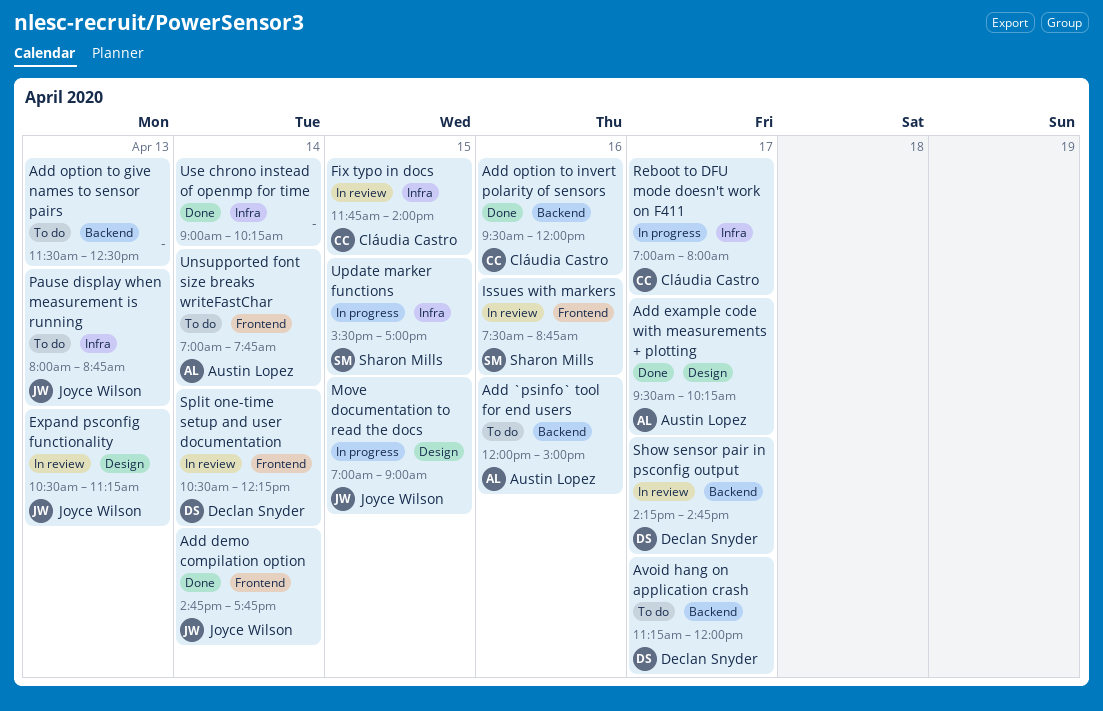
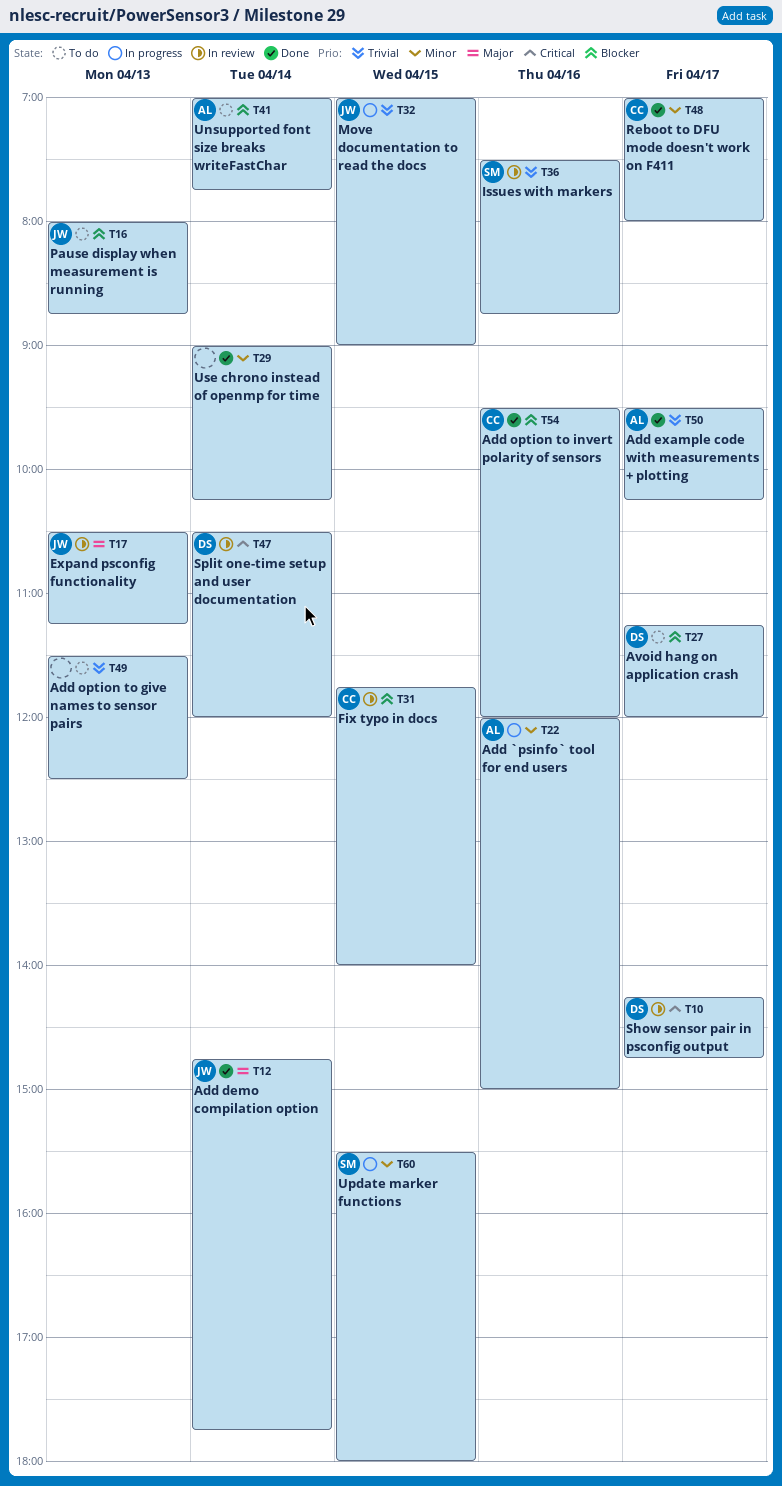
Add `psinfo` tool for end users, status: To do -> In progress
Reboot to DFU mode doesn't work on F411, status: In progress -> Done
Split one-time setup and user documentation, ends: 12:15 -> 12:00
Update marker functions, ends: 17:00 -> 18:00

